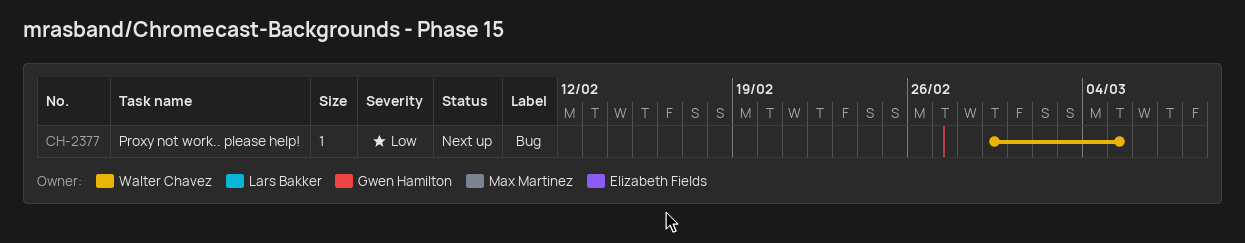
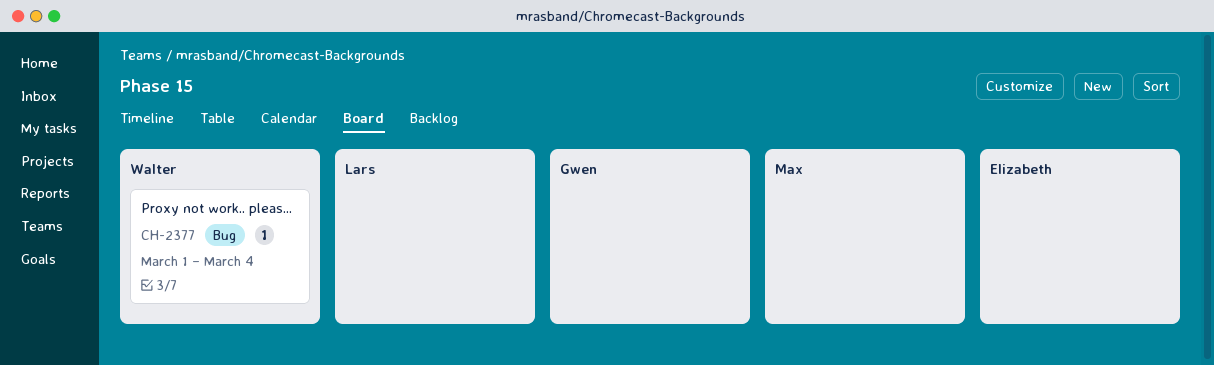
CH-2377, start: Feb 29 -> Mar 1
CH-2377, due: Mar 5 -> Mar 4

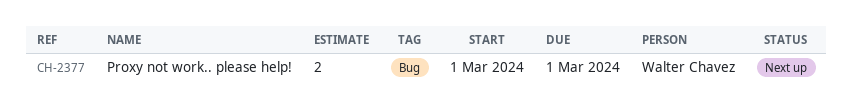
CH-2377, estimate: 1 -> 2
CH-2377, due: Mar 4 -> Mar 1

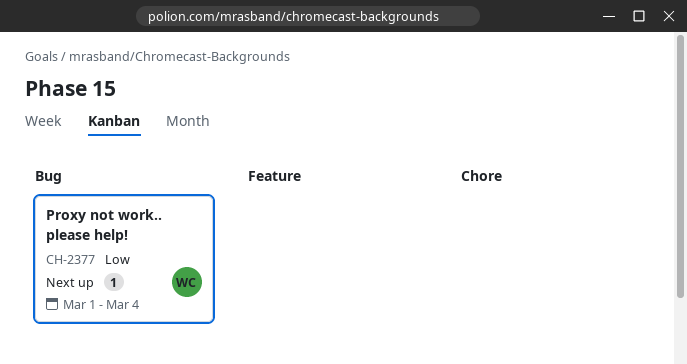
CH-2377, estimate: 2 -> 1
CH-2377, due: Mar 1 -> Mar 4

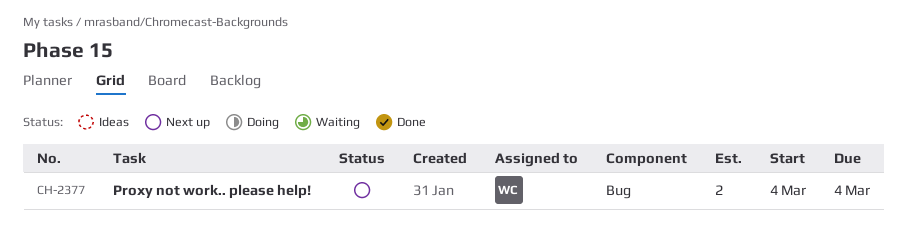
CH-2377, estimate: 1 -> 2
CH-2377, start: Mar 1 -> Mar 4

